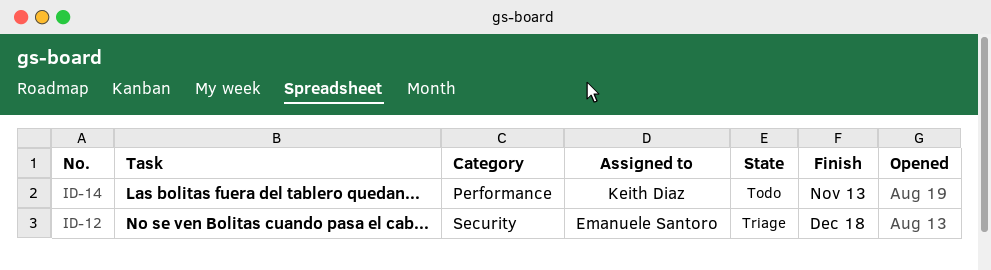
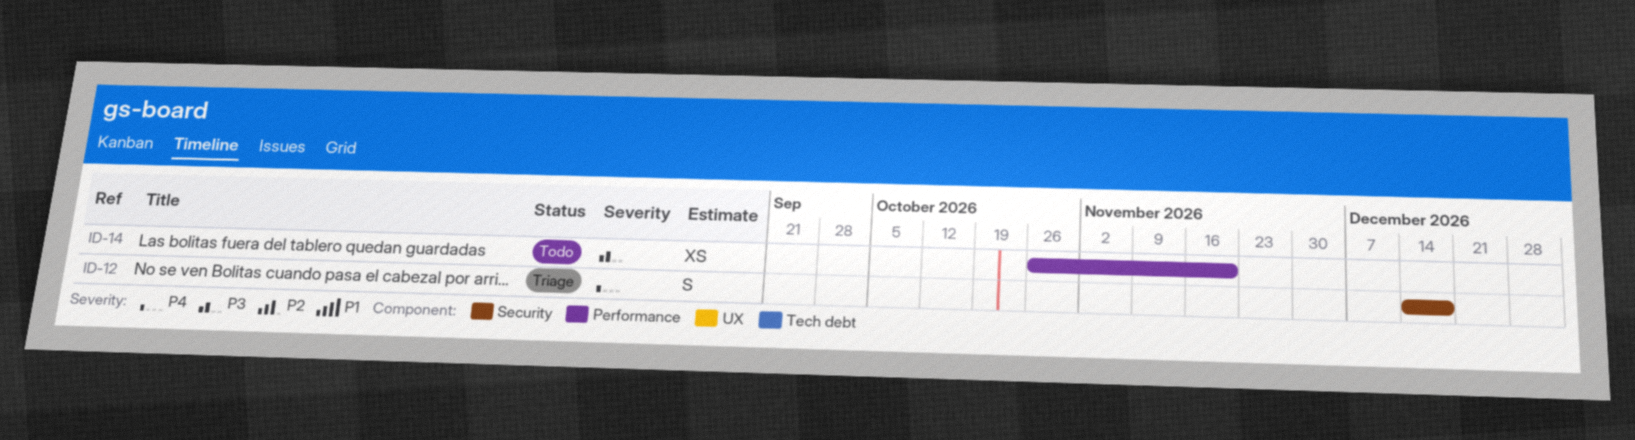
ID-14, due: Nov 13 -> Nov 20

